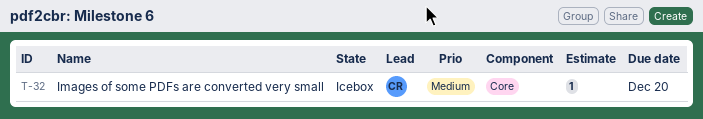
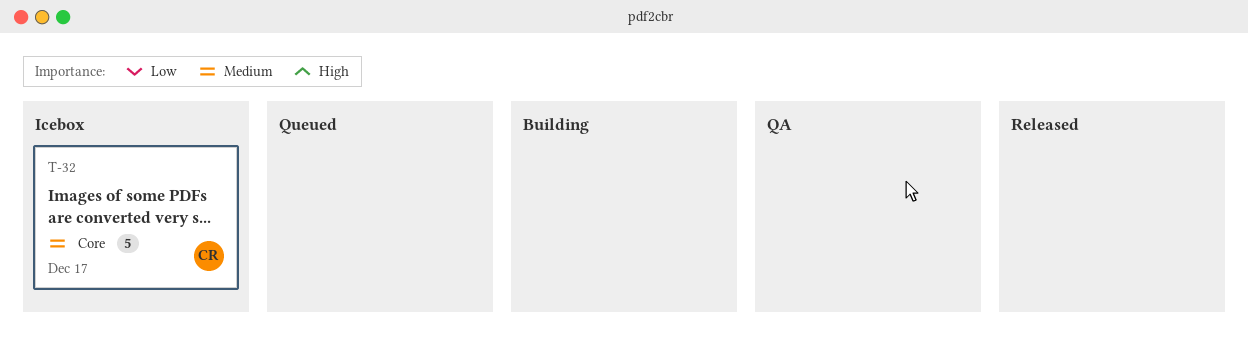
T-32, estimate: 1 -> 5
T-32, due: Dec 20 -> Dec 17

